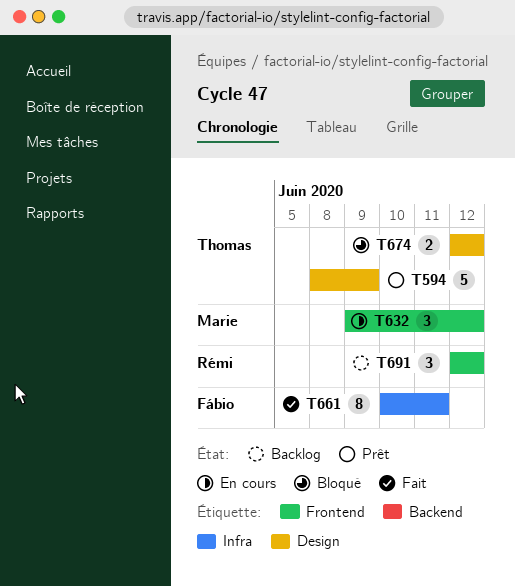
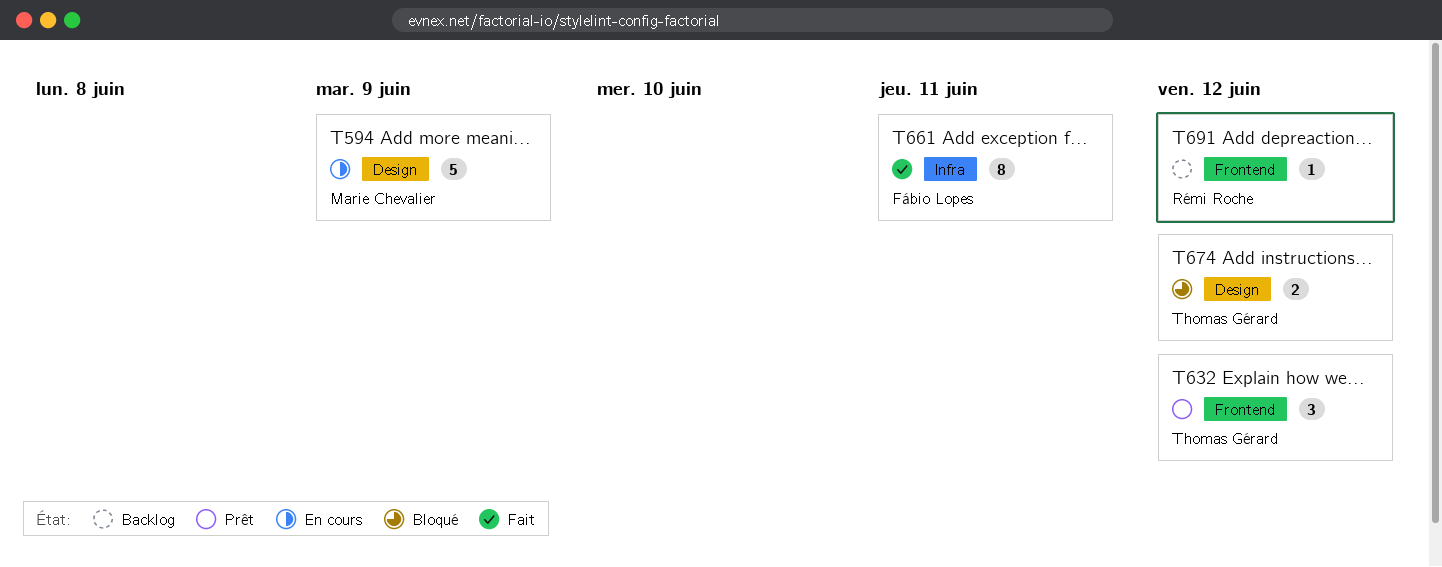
T594, status: Prêt -> En cours
T594, owner: Thomas Gérard -> Marie Chevalier
T632, status: En cours -> Prêt
T632, owner: Marie Chevalier -> Thomas Gérard
T691, estimate: 3 -> 1

